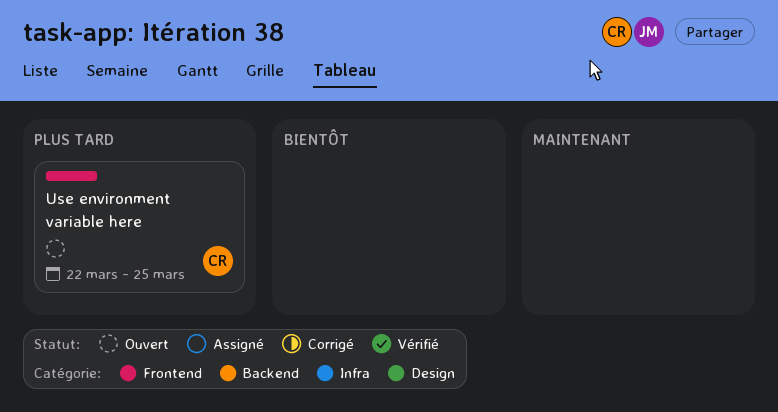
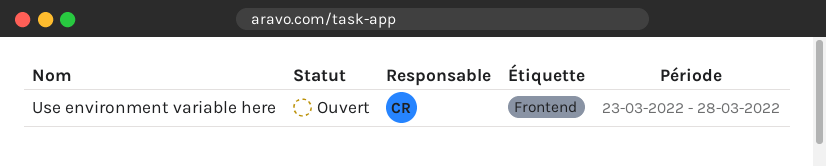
Use environment variable here, start: Mar 22 -> Mar 23
Use environment variable here, due: Mar 25 -> Mar 28

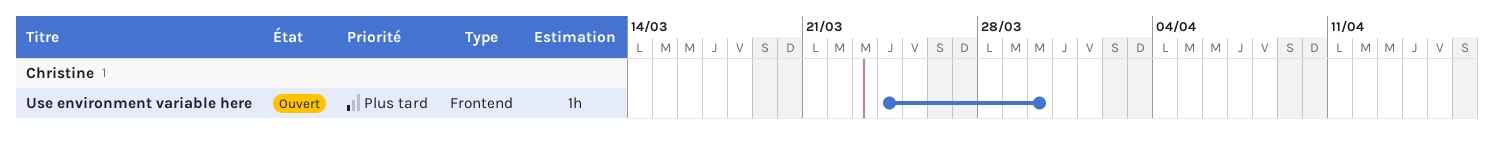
Use environment variable here, start: Mar 23 -> Mar 24
Use environment variable here, due: Mar 28 -> Mar 30

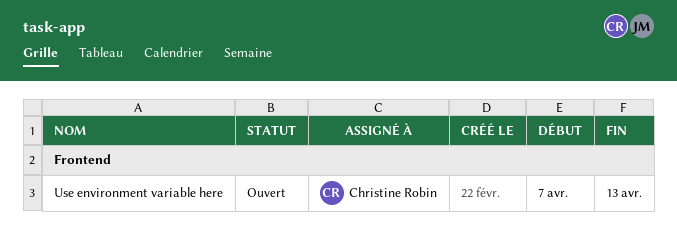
Use environment variable here, start: Mar 24 -> Apr 7
Use environment variable here, due: Mar 30 -> Apr 13

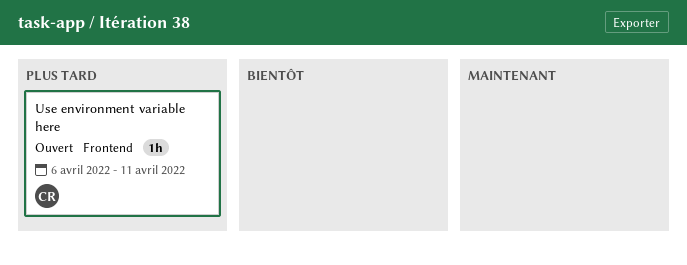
Use environment variable here, start: Apr 7 -> Apr 6
Use environment variable here, due: Apr 13 -> Apr 11

